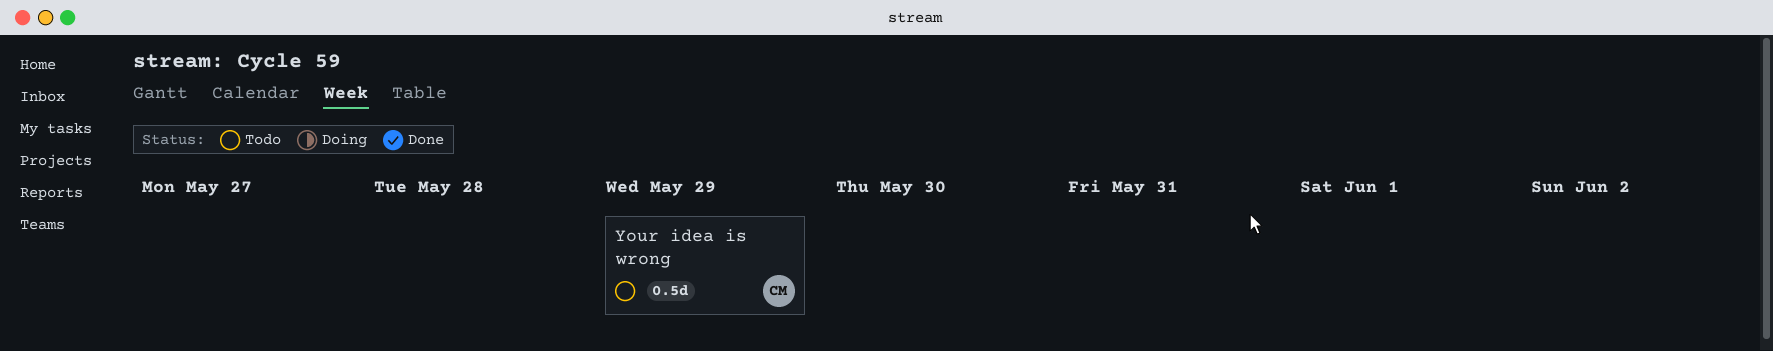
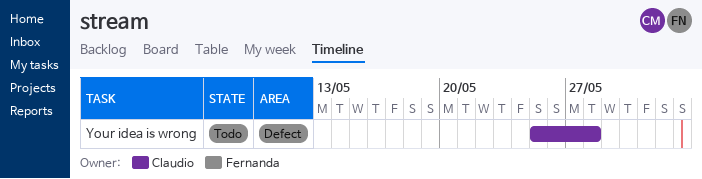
Your idea is wrong, due: May 29 -> May 28

